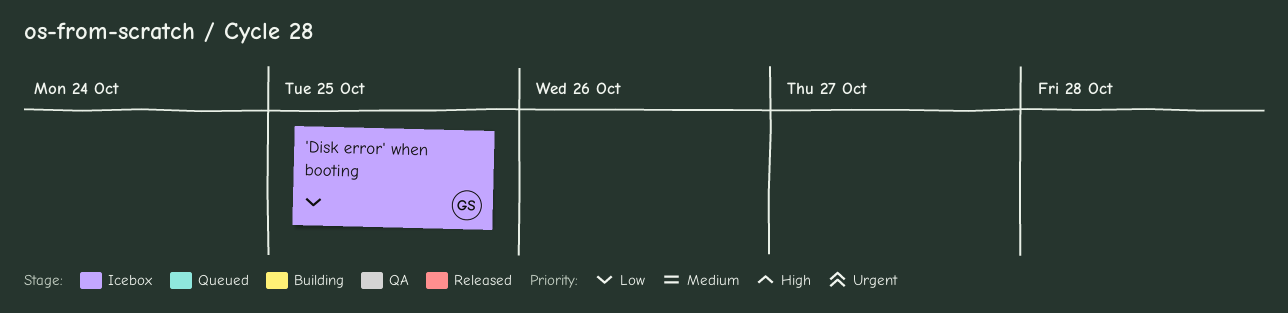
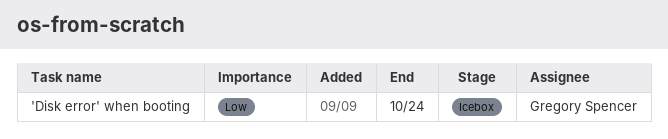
'Disk error' when booting, due: Oct 25 -> Oct 24

